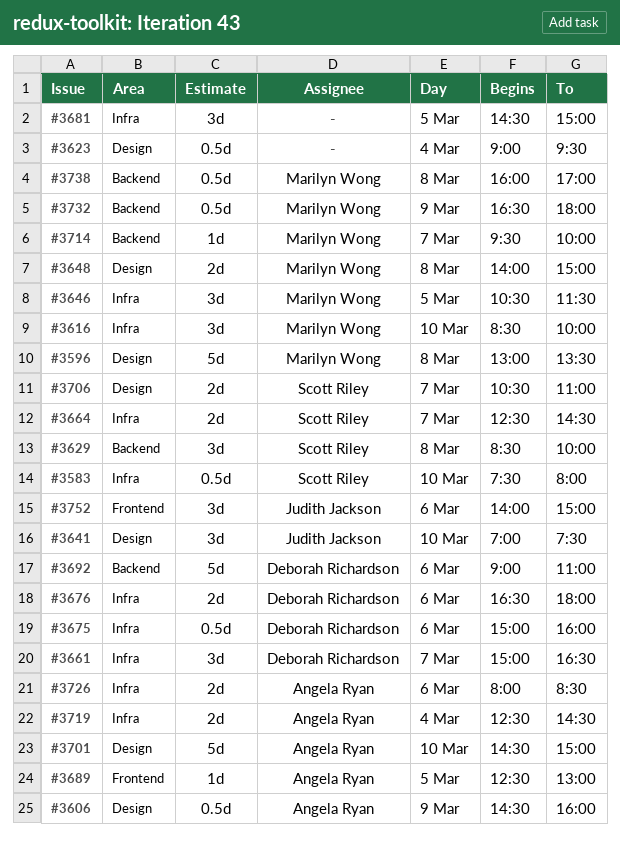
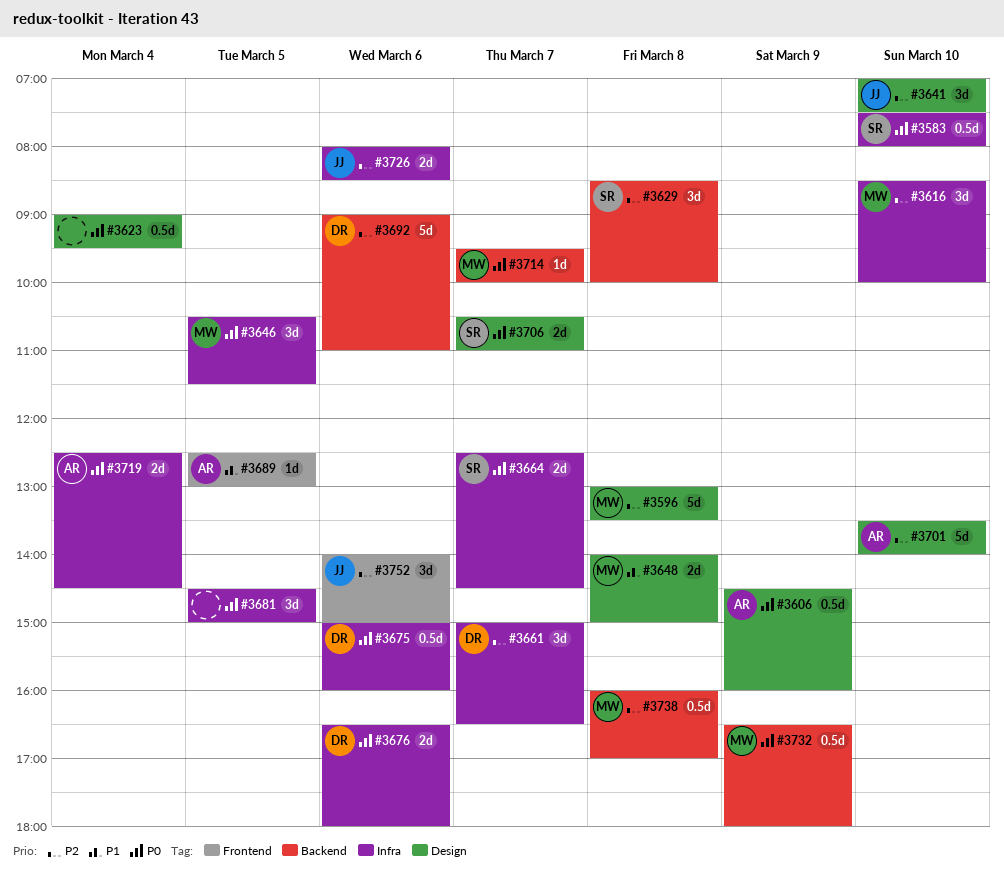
#3701, begins: 14:30 -> 13:30
#3701, ends: 15:00 -> 14:00
#3726, owner: Angela Ryan -> Judith Jackson

